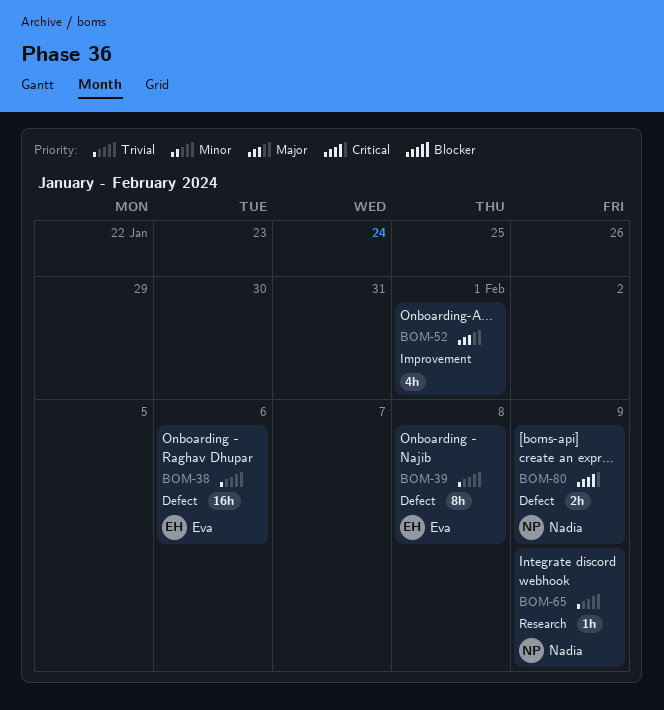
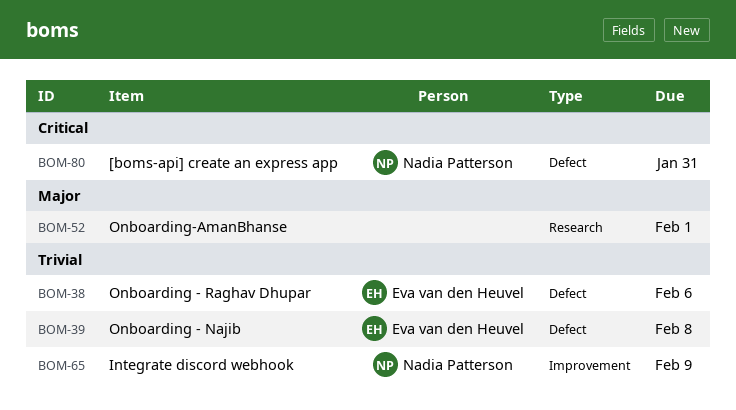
BOM-52, label: Improvement -> Research
BOM-65, label: Research -> Improvement
BOM-80, due: Feb 9 -> Jan 31

